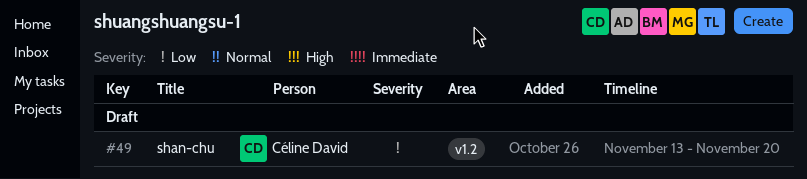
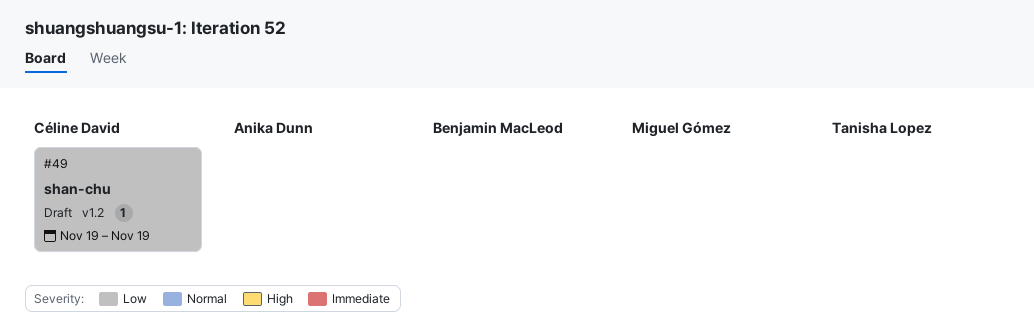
#49, start: Nov 13 -> Nov 19
#49, due: Nov 20 -> Nov 19

